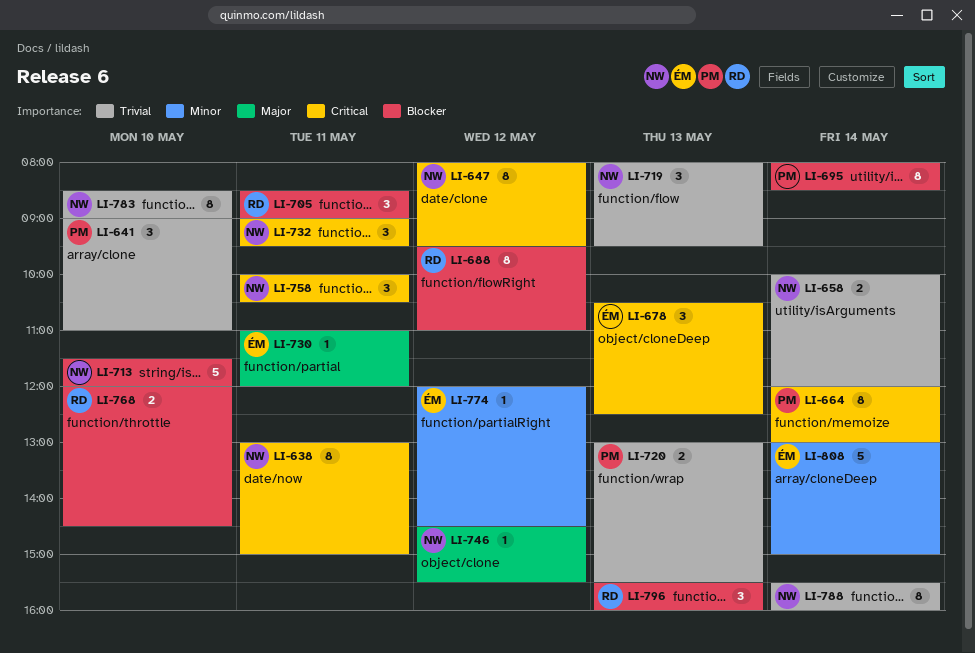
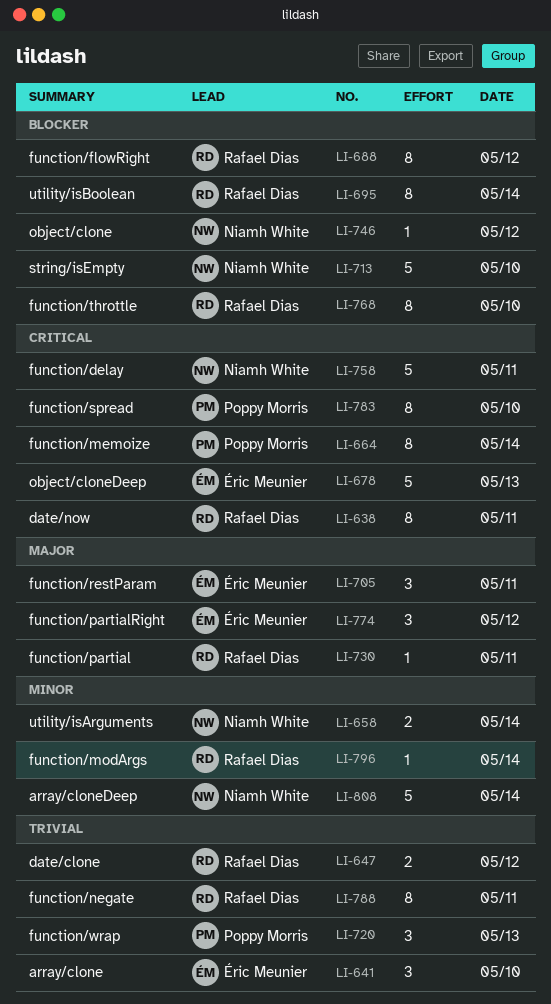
LI-638, owner: Niamh White -> Rafael Dias
LI-641, owner: Poppy Morris -> Éric Meunier
LI-647, owner: Niamh White -> Rafael Dias
LI-647, priority: Critical -> Trivial
LI-647, estimate: 8 -> 2
LI-658, priority: Trivial -> Minor
LI-678, estimate: 3 -> 5
LI-695, owner: Poppy Morris -> Rafael Dias
LI-705, owner: Rafael Dias -> Éric Meunier
LI-705, priority: Blocker -> Major
LI-719: present -> none
LI-720, estimate: 2 -> 3
LI-730, owner: Éric Meunier -> Rafael Dias
LI-732: present -> none
LI-746, priority: Major -> Blocker
LI-758, estimate: 3 -> 5
LI-768, estimate: 2 -> 8
LI-774, priority: Minor -> Major
LI-774, estimate: 1 -> 3
LI-783, owner: Niamh White -> Poppy Morris
LI-783, priority: Trivial -> Critical
LI-788, owner: Niamh White -> Rafael Dias
LI-788, day: May 14 -> May 11
LI-796, priority: Blocker -> Minor
LI-796, estimate: 3 -> 1
LI-796, day: May 13 -> May 14
LI-808, owner: Éric Meunier -> Niamh White

